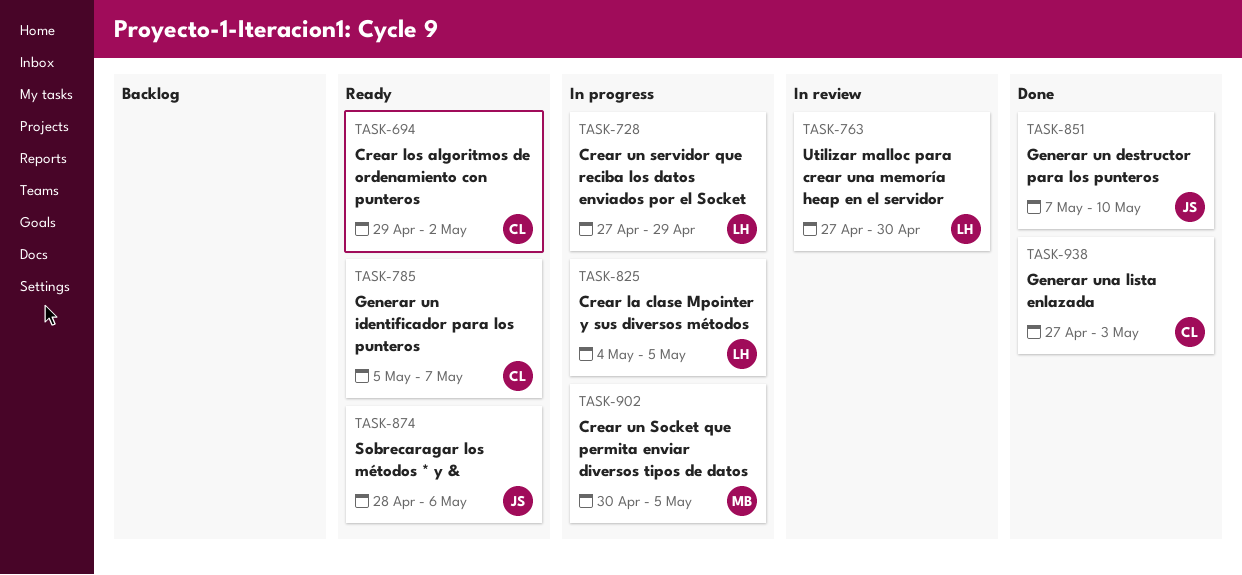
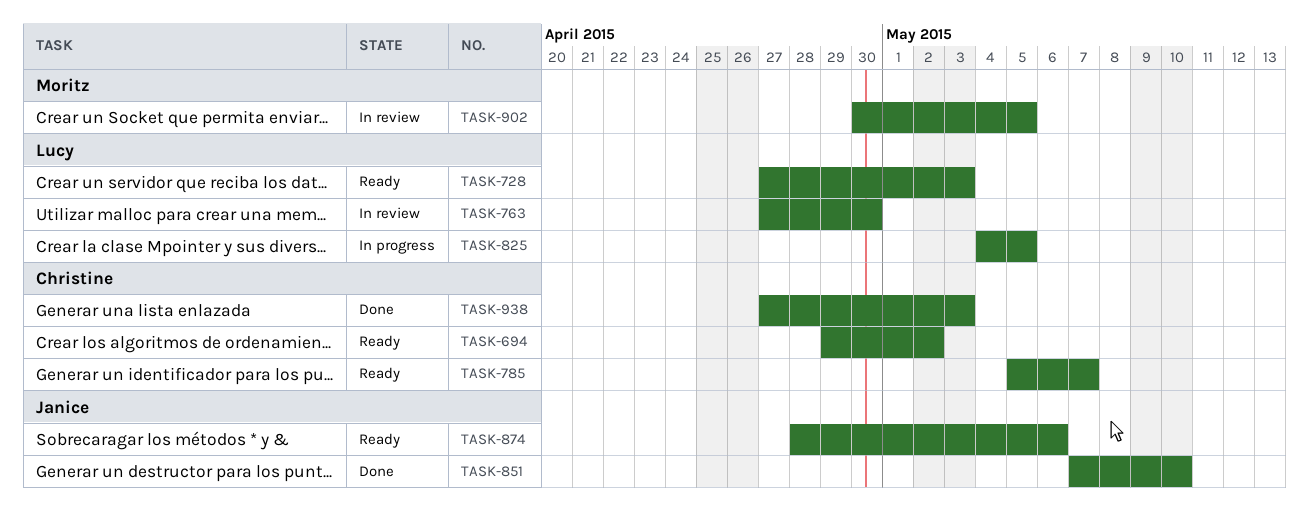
TASK-728, status: In progress -> Ready
TASK-728, due: Apr 29 -> May 3
TASK-902, status: In progress -> In review

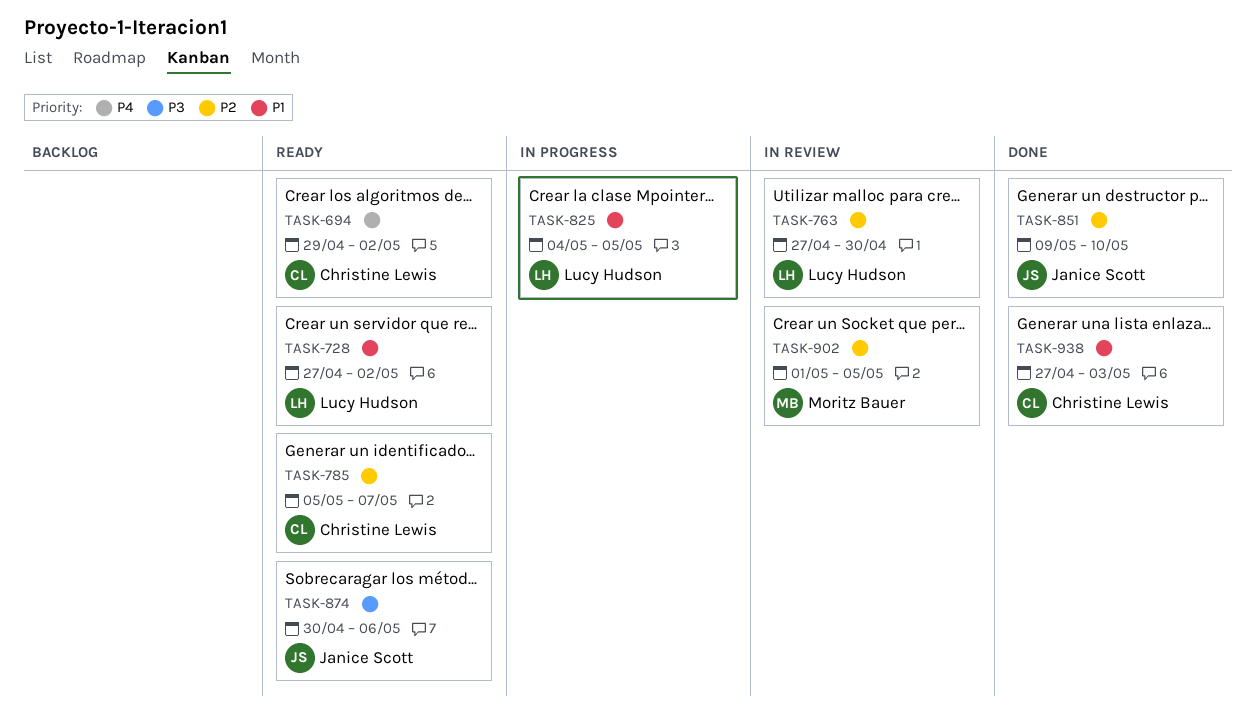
TASK-728, due: May 3 -> May 2
TASK-851, start: May 7 -> May 9
TASK-874, start: Apr 28 -> Apr 30
TASK-902, start: Apr 30 -> May 1

